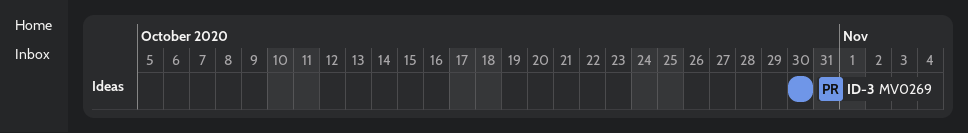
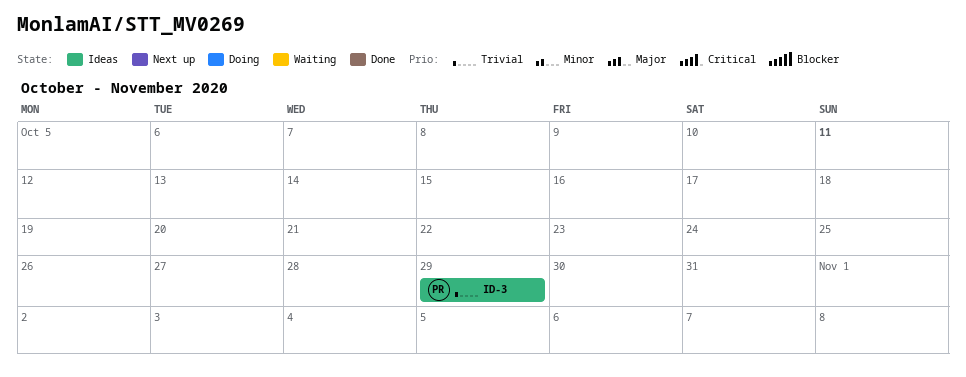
ID-3, start: Oct 30 -> Oct 29
ID-3, due: Oct 30 -> Oct 29

